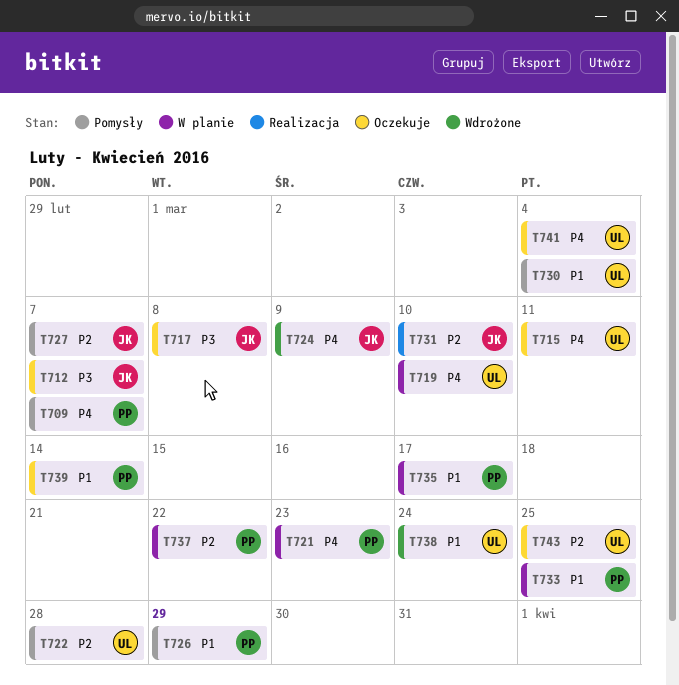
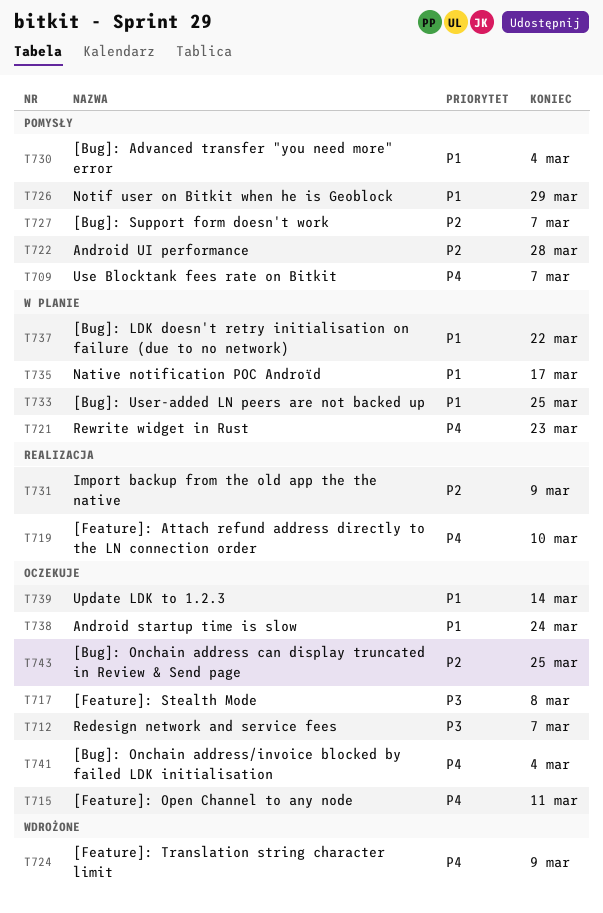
T719, status: W planie -> Realizacja
T731, due: Mar 10 -> Mar 9
T737, priority: P2 -> P1
T738, status: Wdrożone -> Oczekuje

